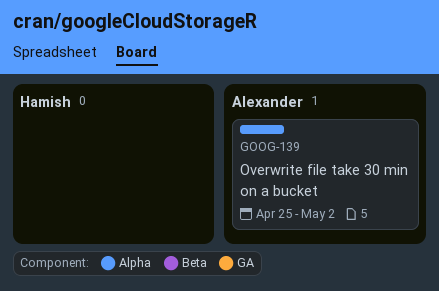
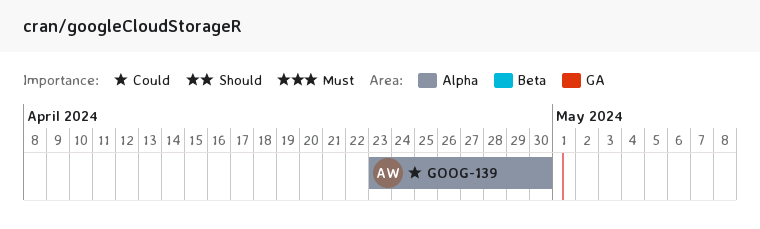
GOOG-139, start: Apr 25 -> Apr 23
GOOG-139, due: May 2 -> Apr 30

